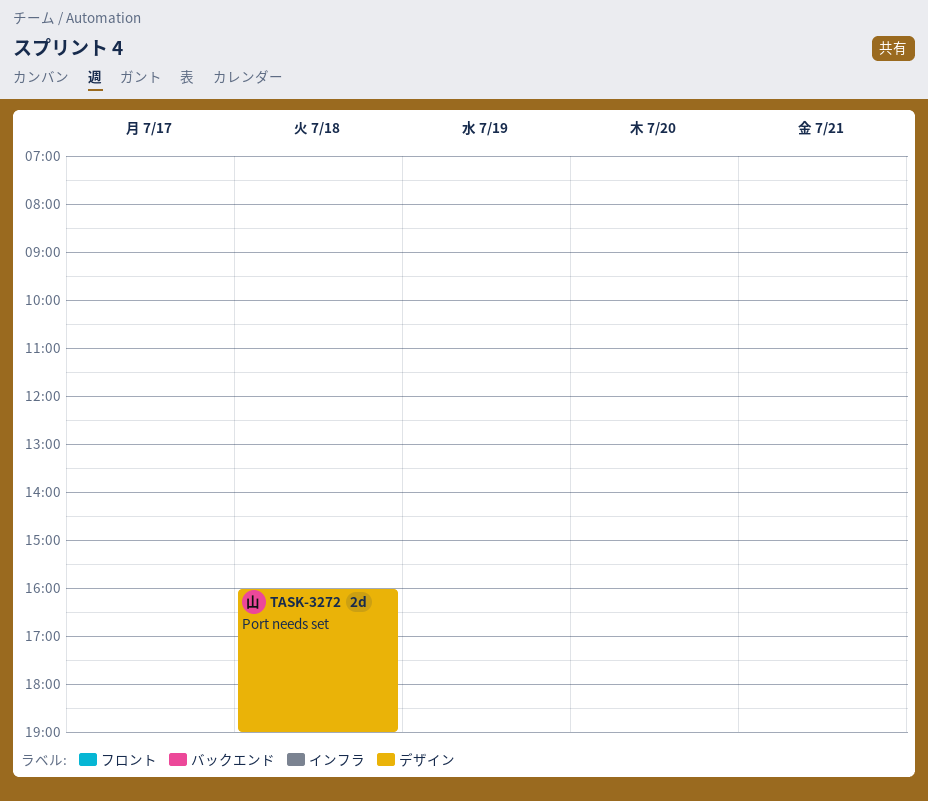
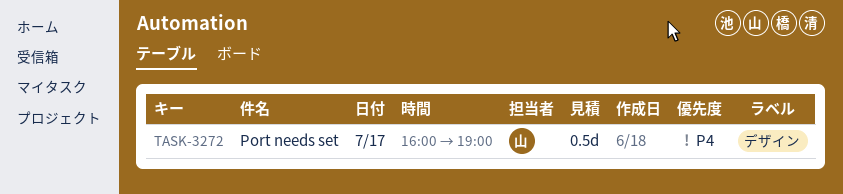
TASK-3272, estimate: 2d -> 0.5d
TASK-3272, day: Jul 18 -> Jul 17

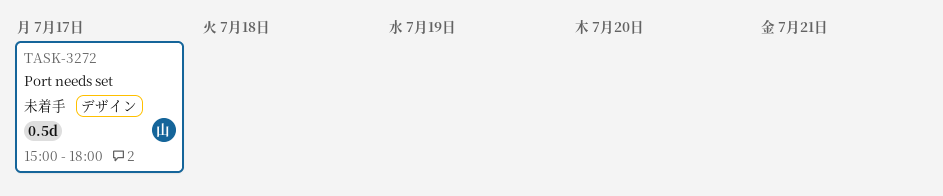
TASK-3272, begins: 16:00 -> 15:00
TASK-3272, ends: 19:00 -> 18:00

